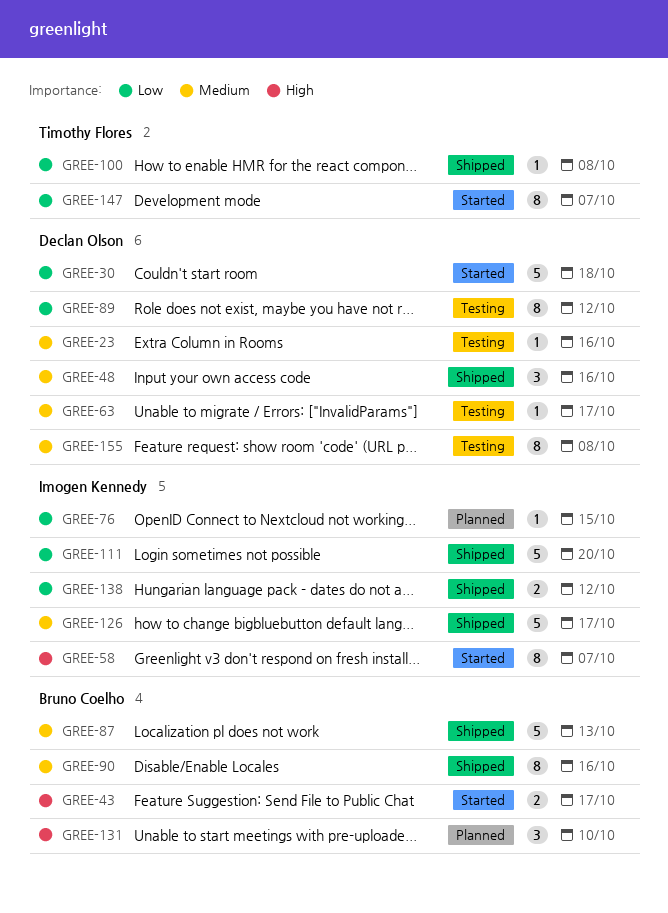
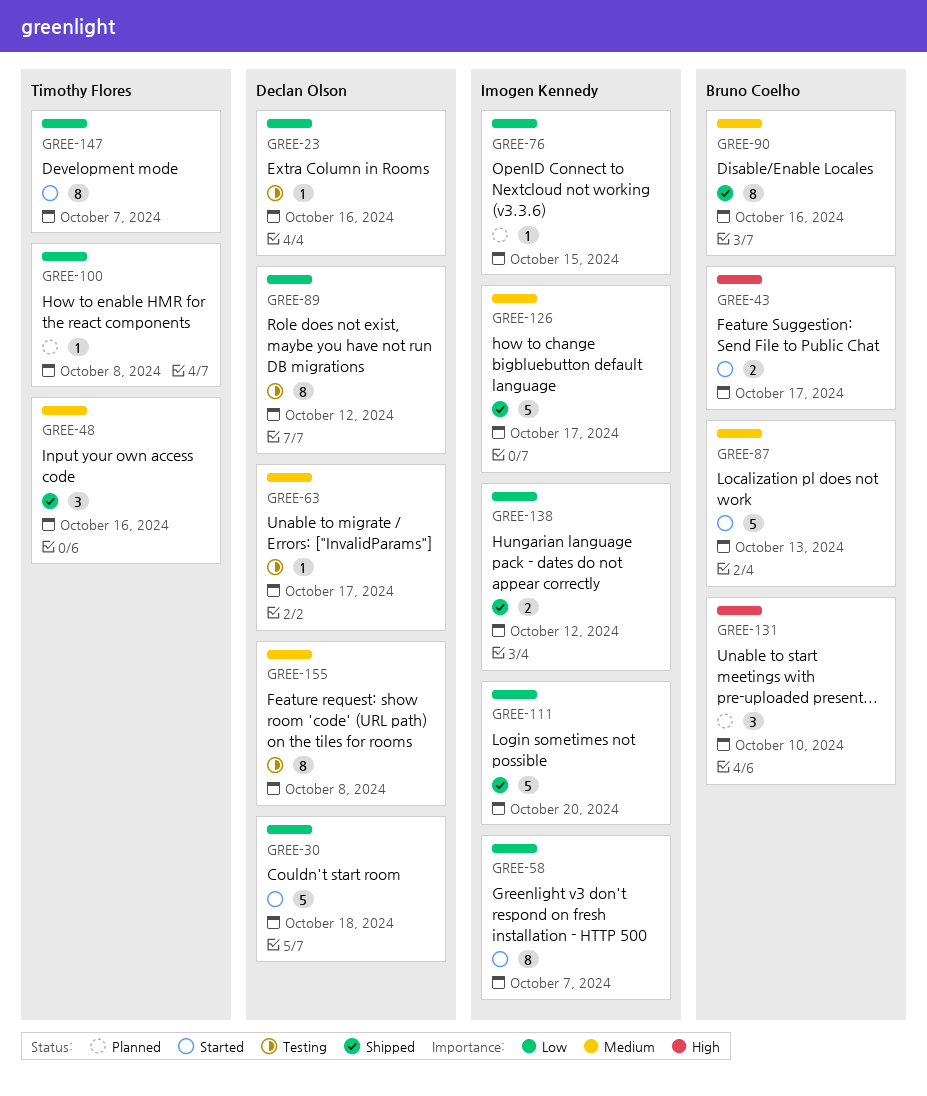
GREE-23, priority: Medium -> Low
GREE-48, owner: Declan Olson -> Timothy Flores
GREE-58, priority: High -> Low
GREE-87, status: Shipped -> Started
GREE-100, status: Shipped -> Planned

